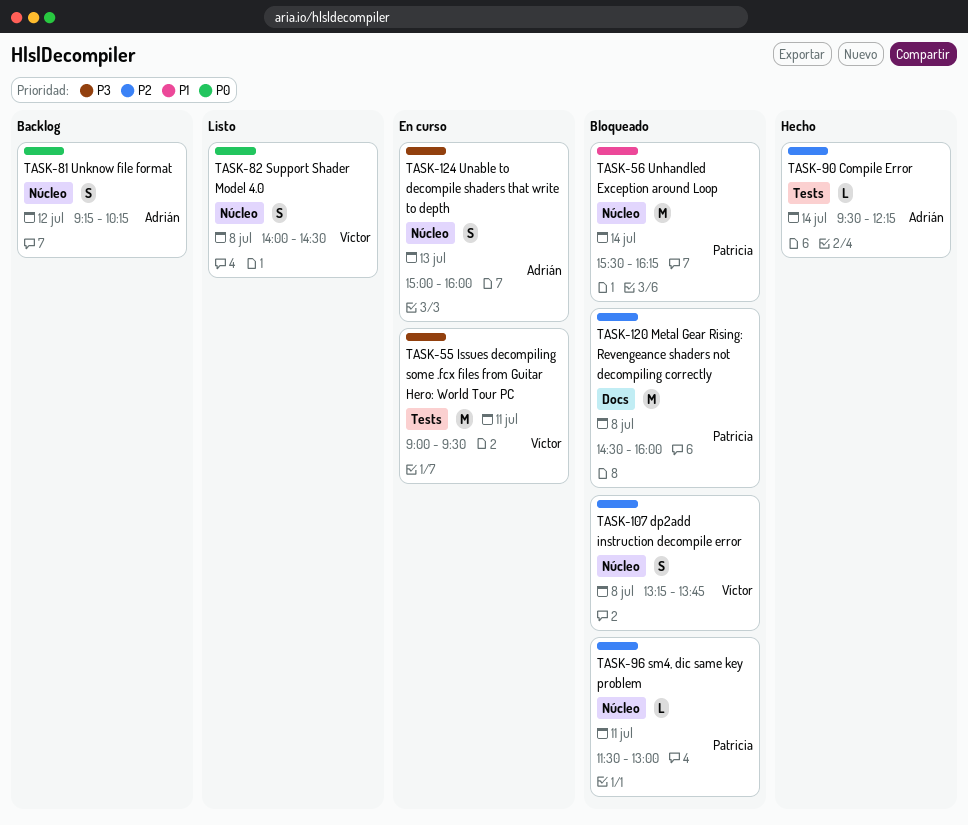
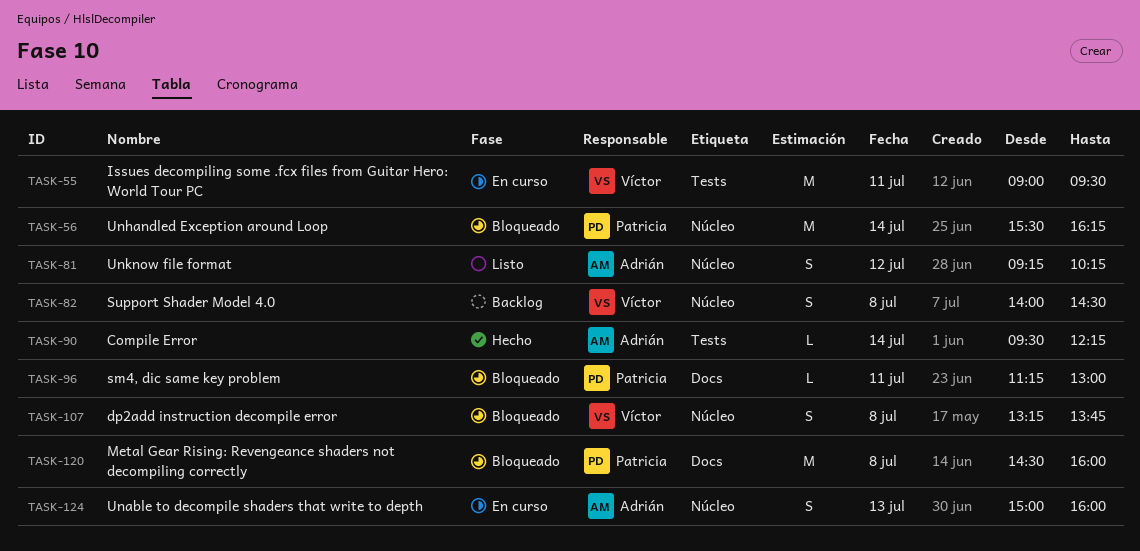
TASK-81, status: Backlog -> Listo
TASK-82, status: Listo -> Backlog
TASK-96, label: Núcleo -> Docs
TASK-96, begins: 11:30 -> 11:15

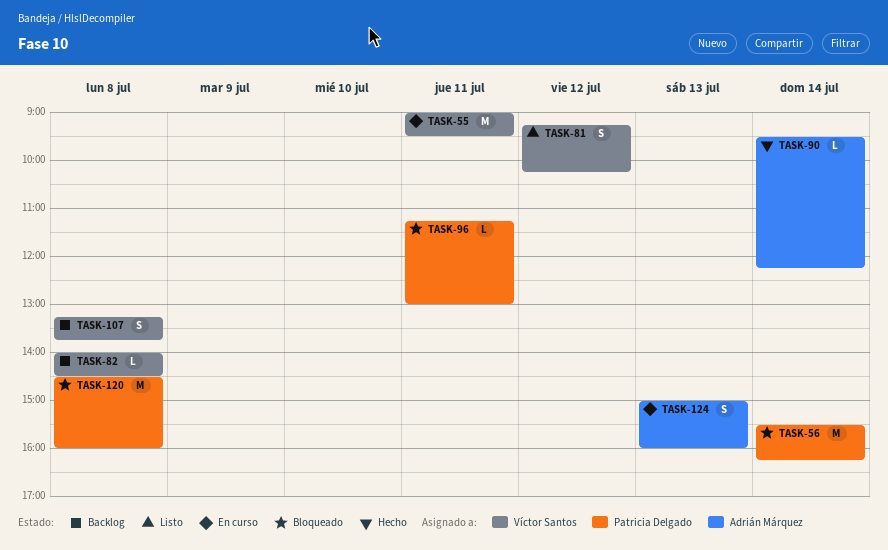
TASK-81, owner: Adrián Márquez -> Víctor Santos
TASK-82, estimate: S -> L
TASK-107, status: Bloqueado -> Backlog

